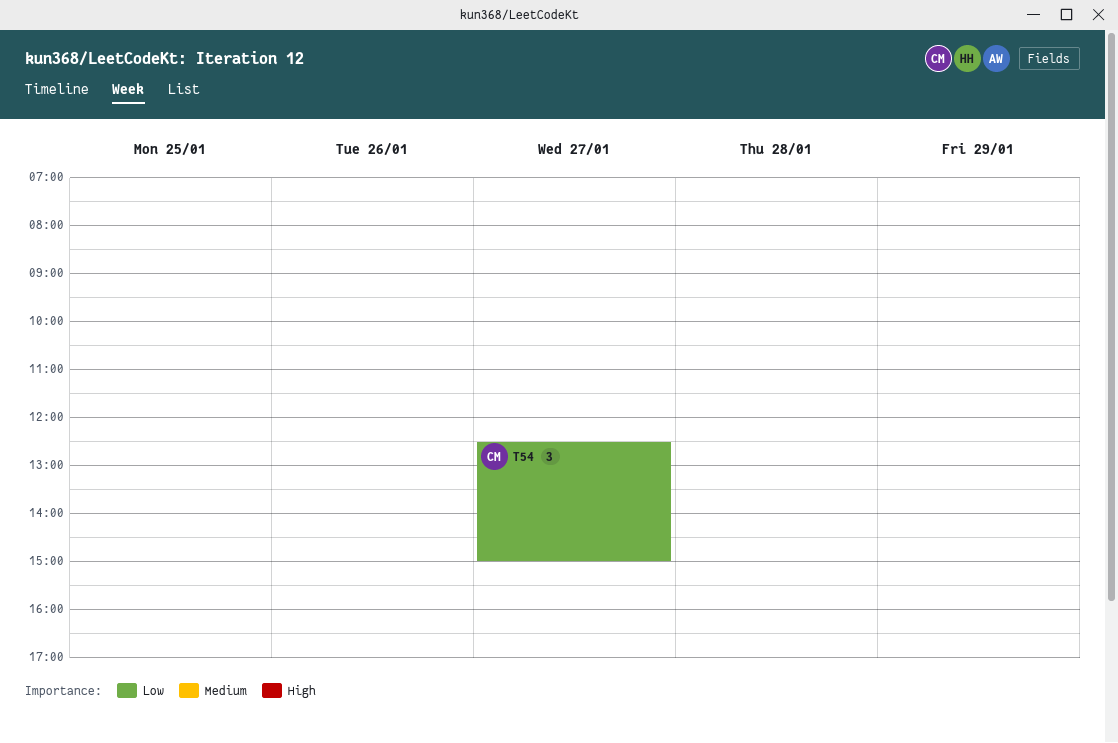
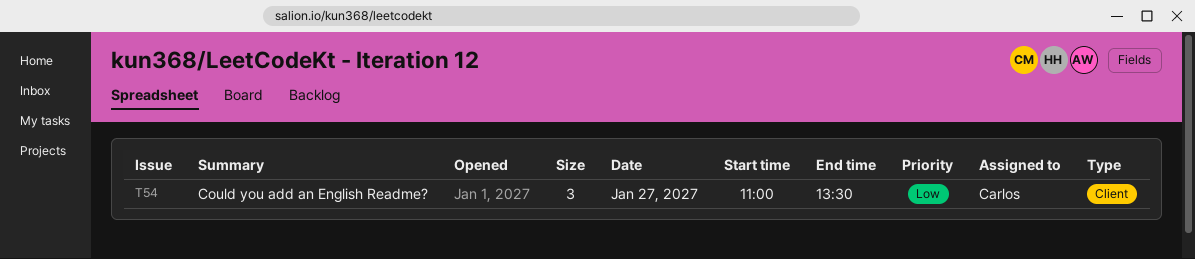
T54, begins: 12:30 -> 11:00
T54, ends: 15:00 -> 13:30

